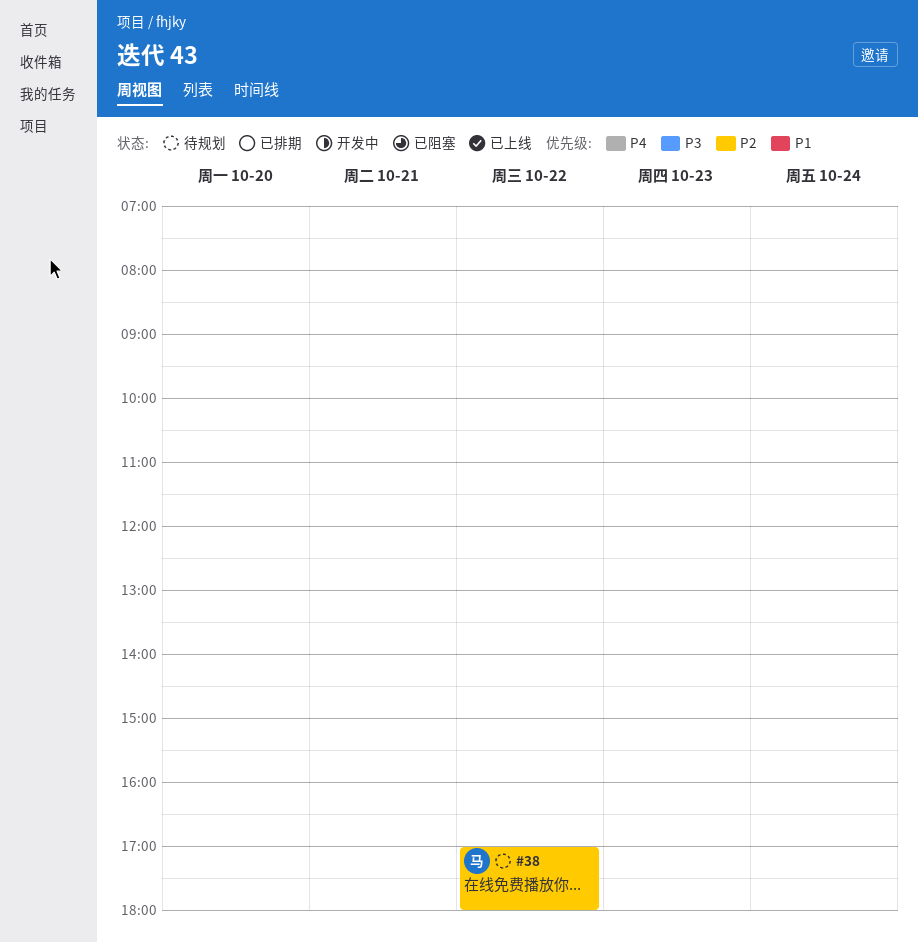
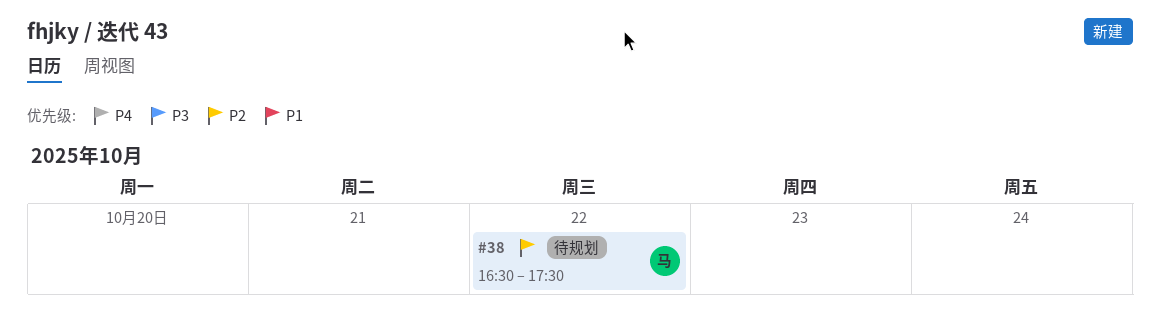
#38, begins: 17:00 -> 16:30
#38, ends: 18:00 -> 17:30

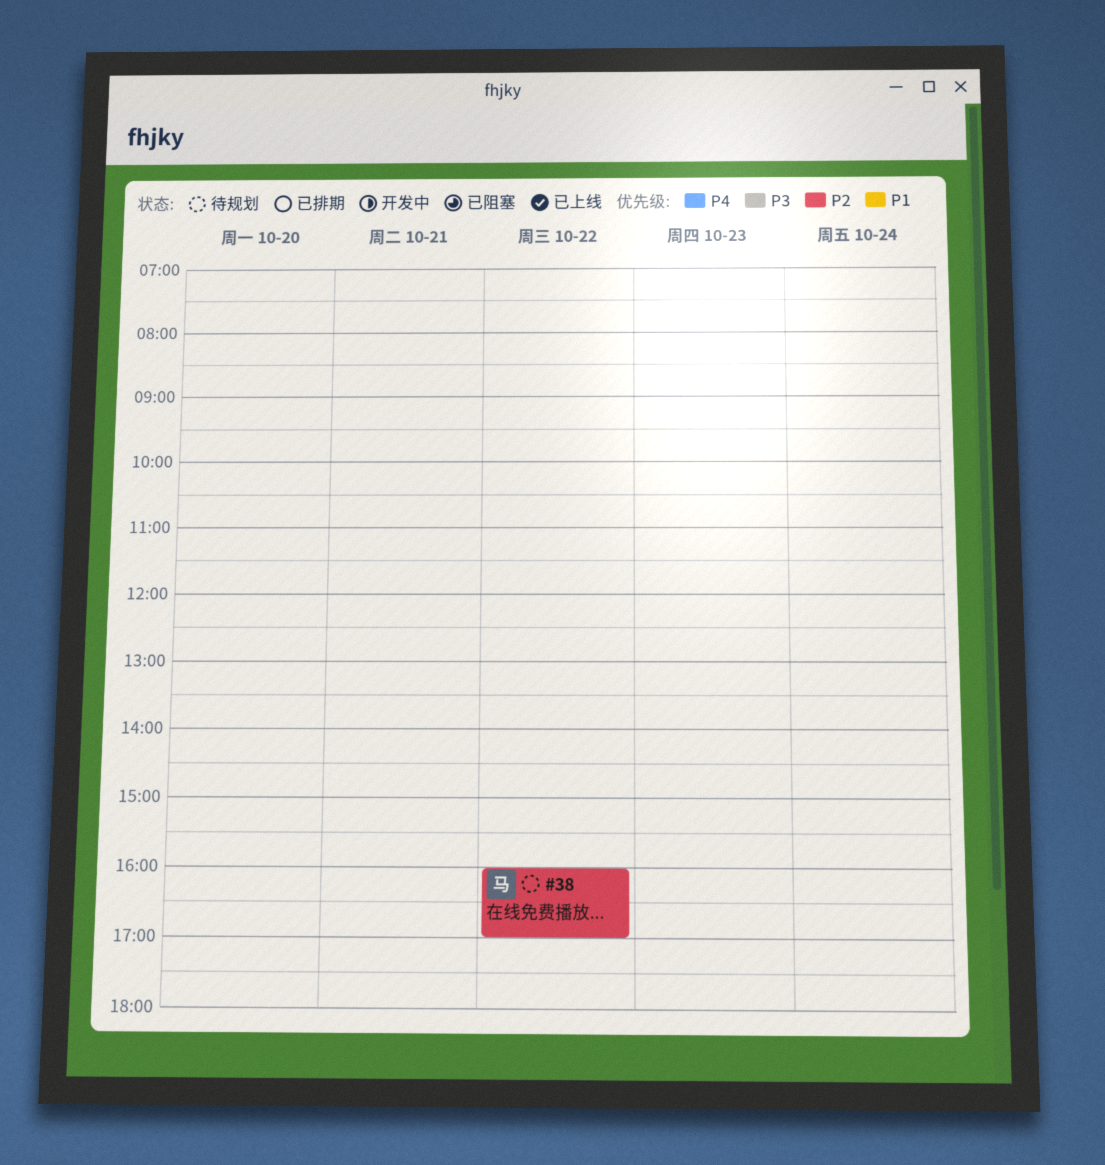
#38, begins: 16:30 -> 16:00
#38, ends: 17:30 -> 17:00

